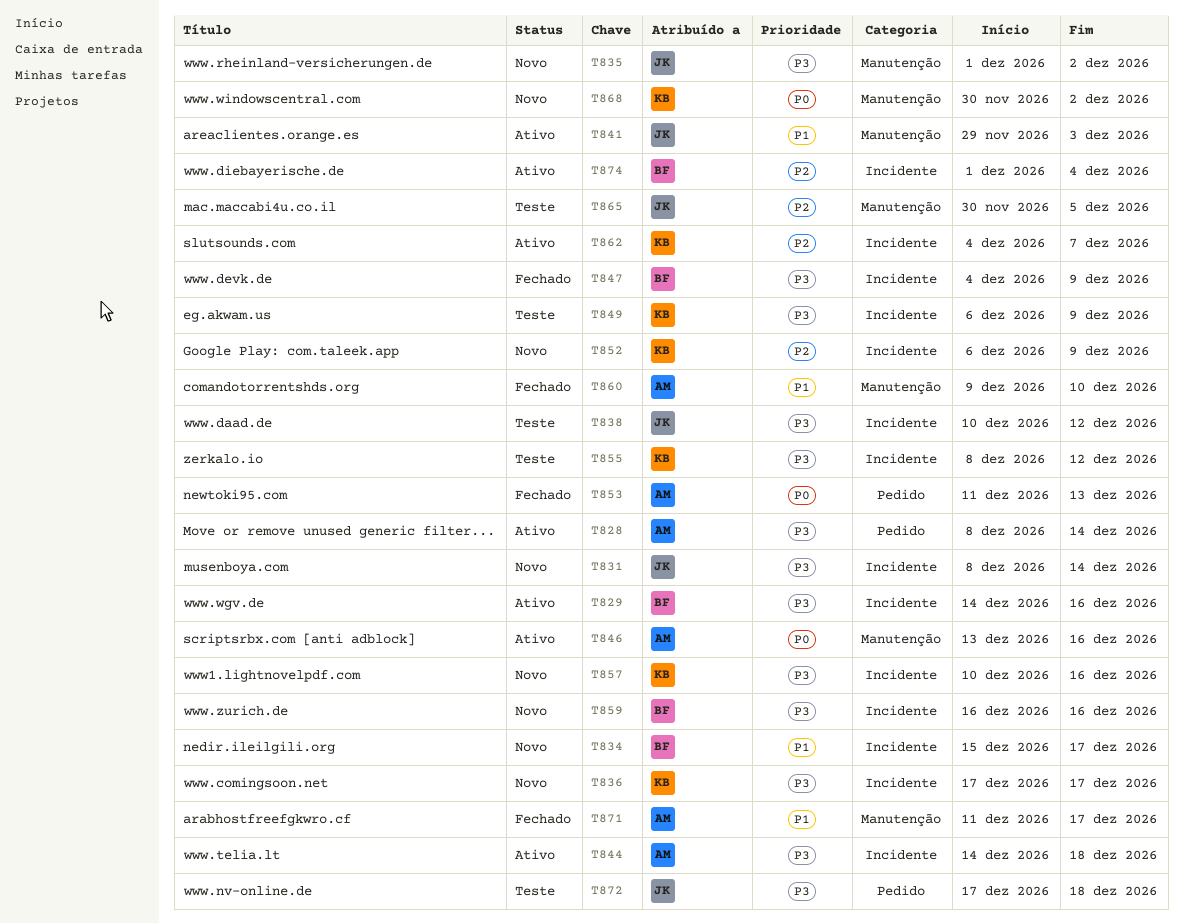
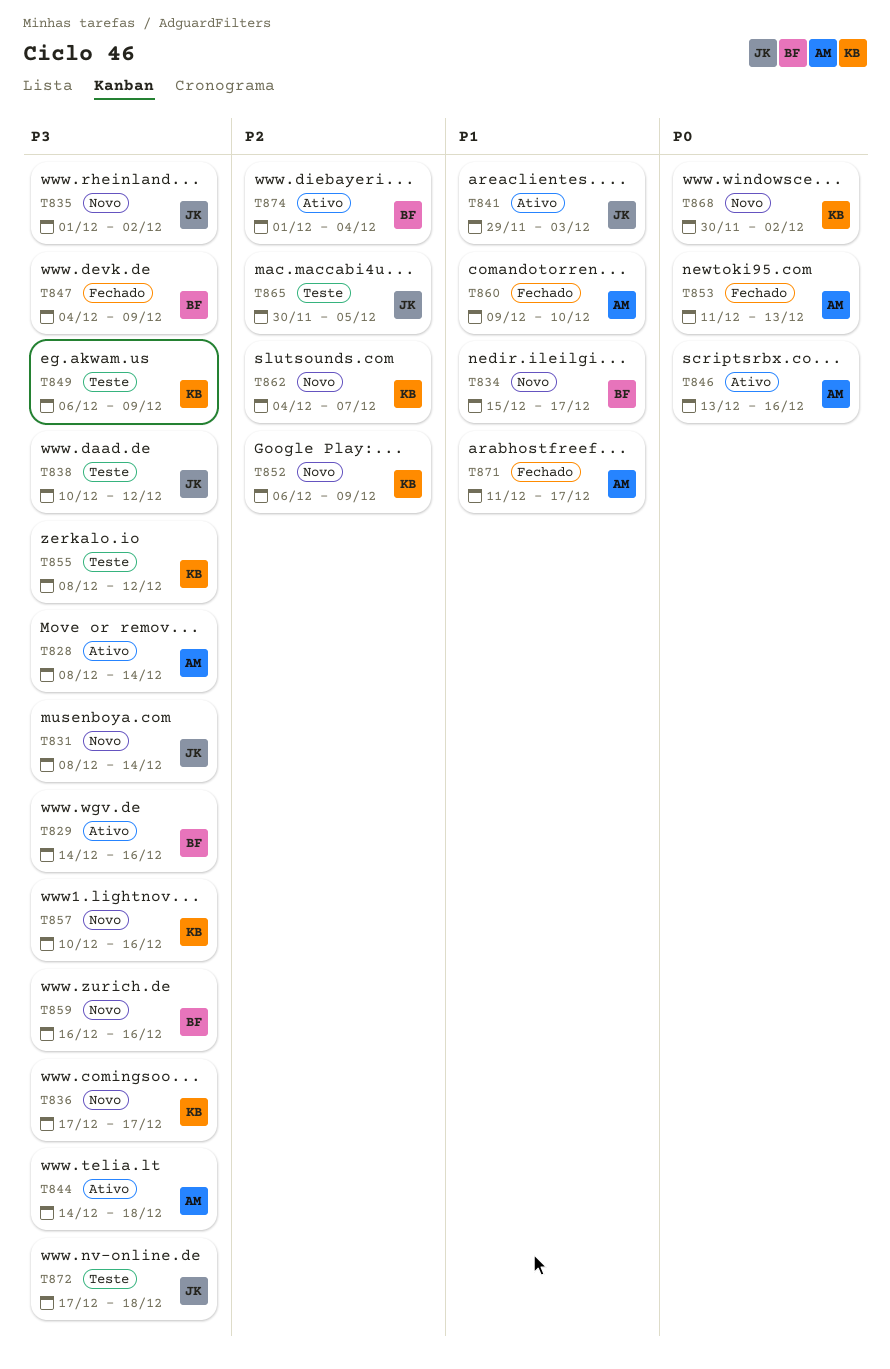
T862, status: Ativo -> Novo

